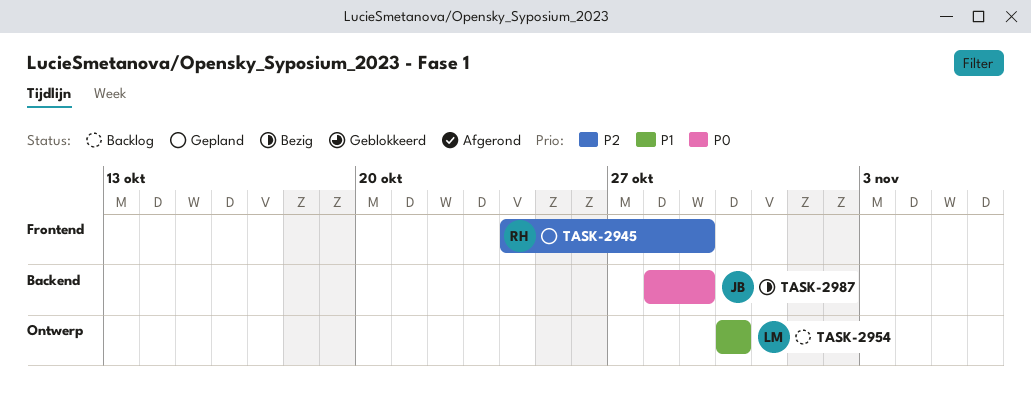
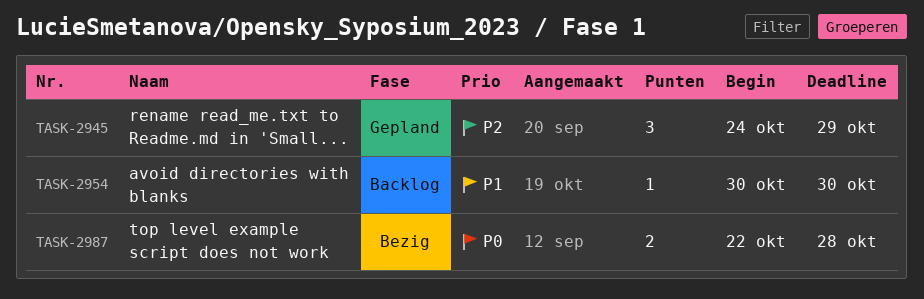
TASK-2987, start: Oct 28 -> Oct 22
TASK-2987, due: Oct 29 -> Oct 28

